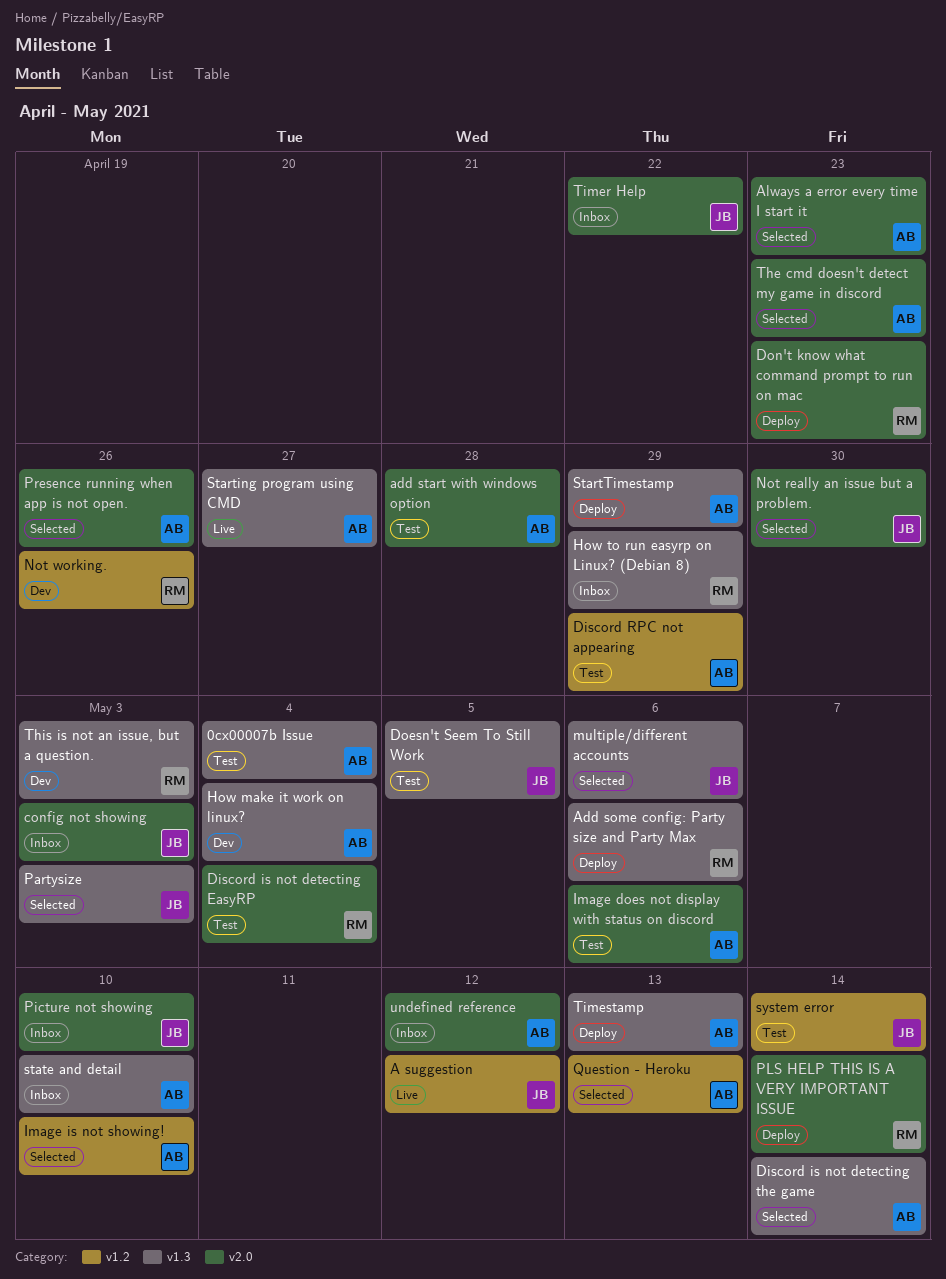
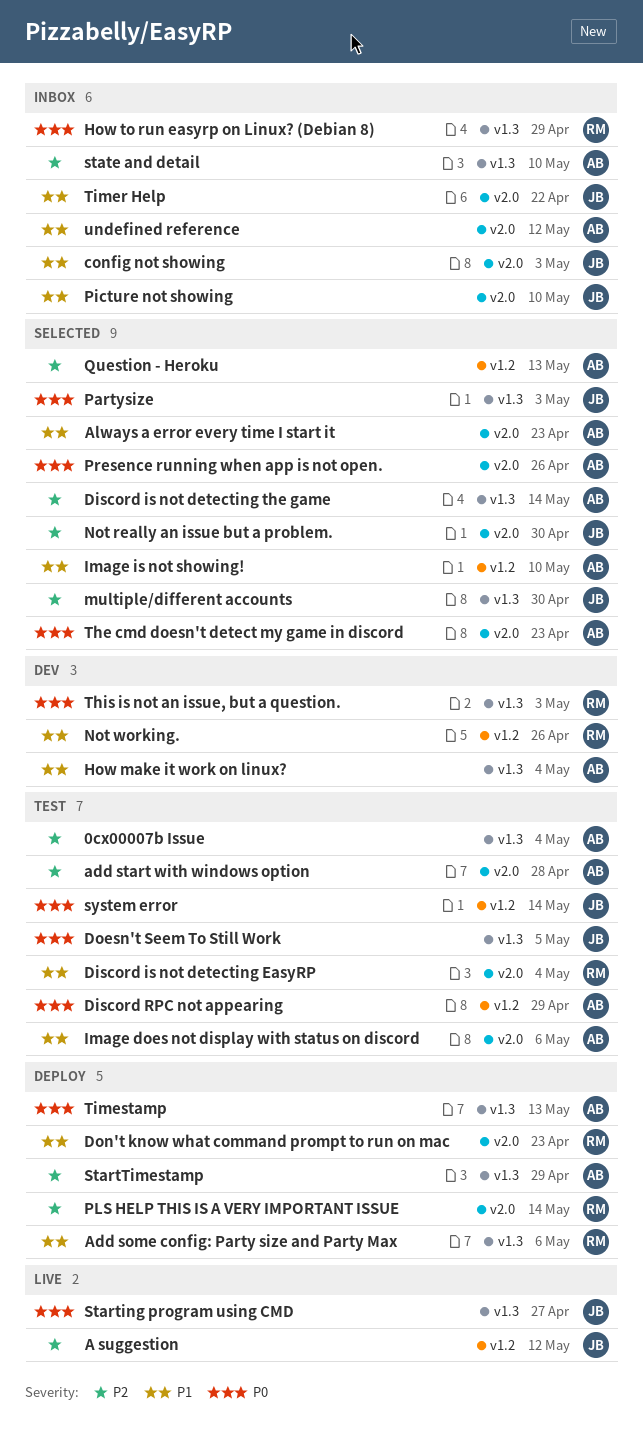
multiple/different accounts, due: May 6 -> Apr 30
Starting program using CMD, owner: AB -> JB

